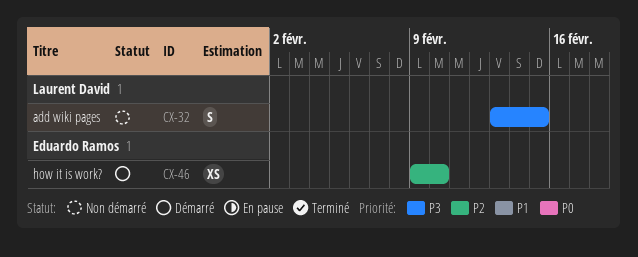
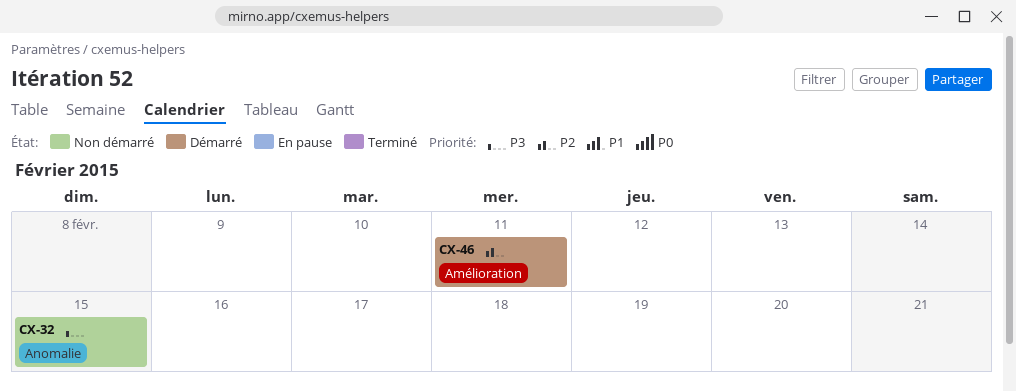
CX-46, due: Feb 10 -> Feb 11

